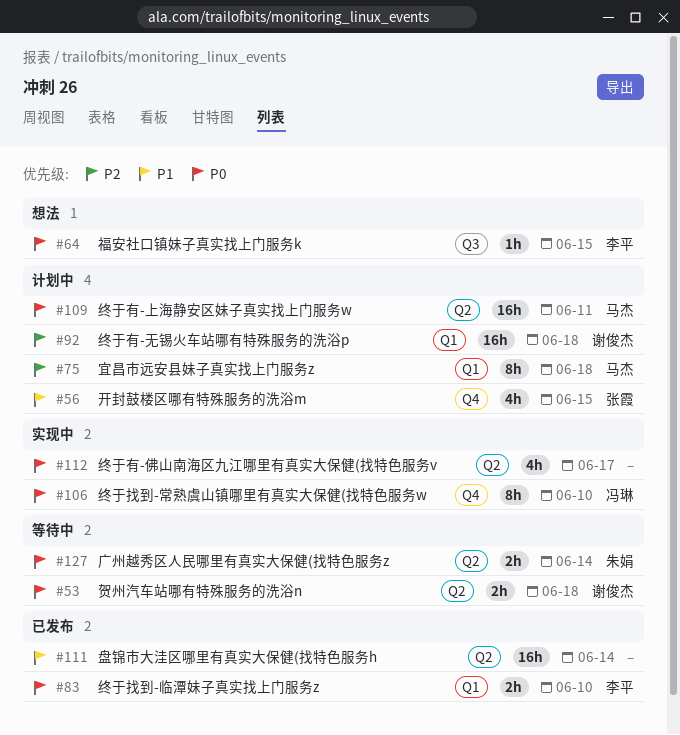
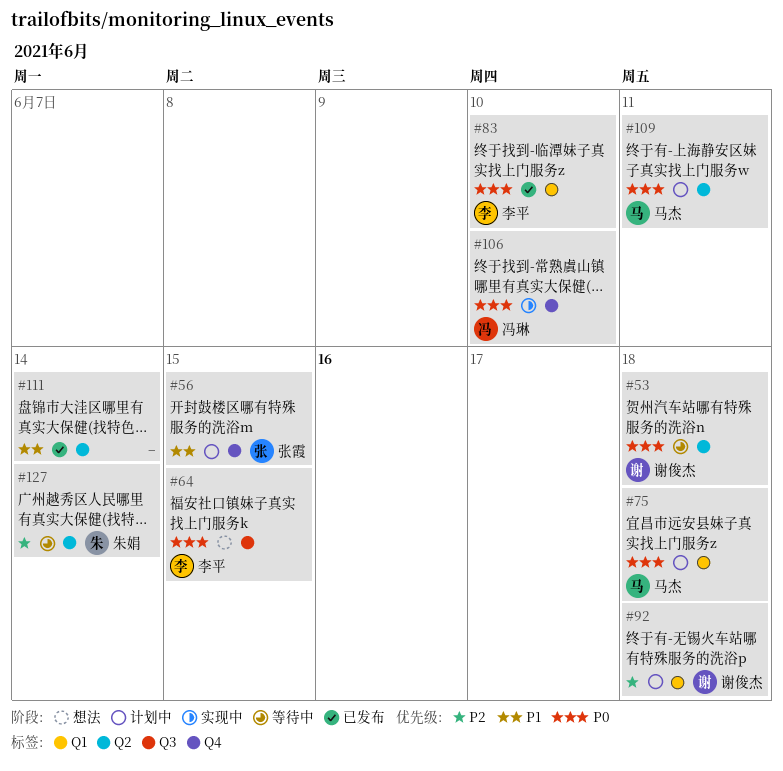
#75, priority: P2 -> P0
#112: present -> none
#127, priority: P0 -> P2

